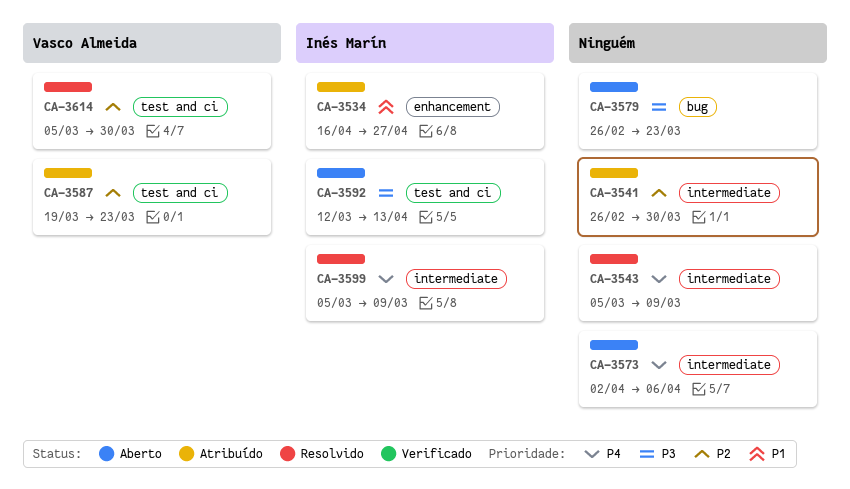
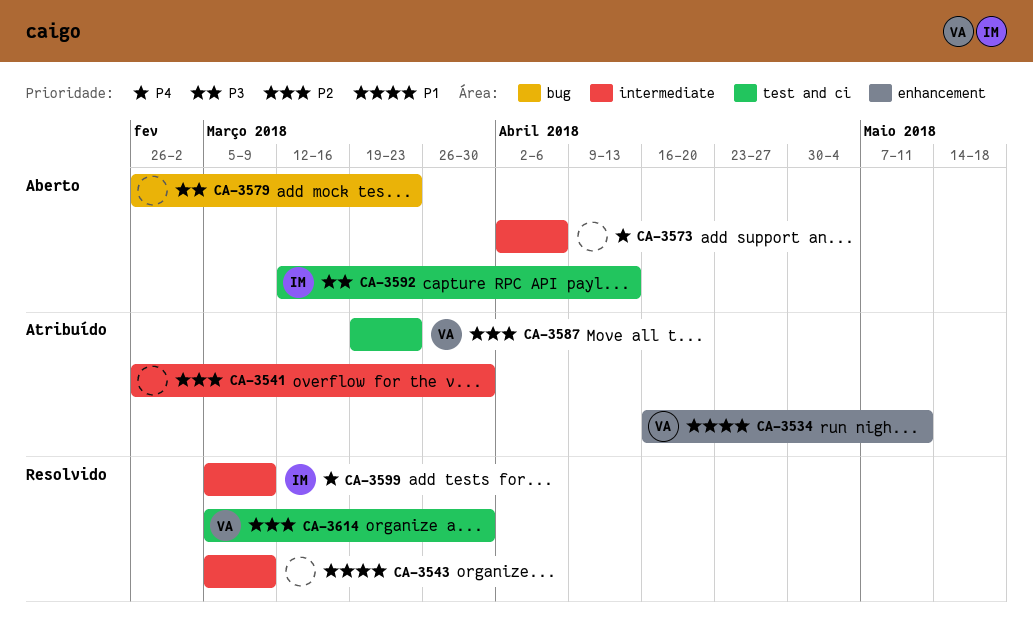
CA-3534, owner: Inés Marín -> Vasco Almeida
CA-3534, due: Apr 27 -> May 11
CA-3543, priority: P4 -> P1

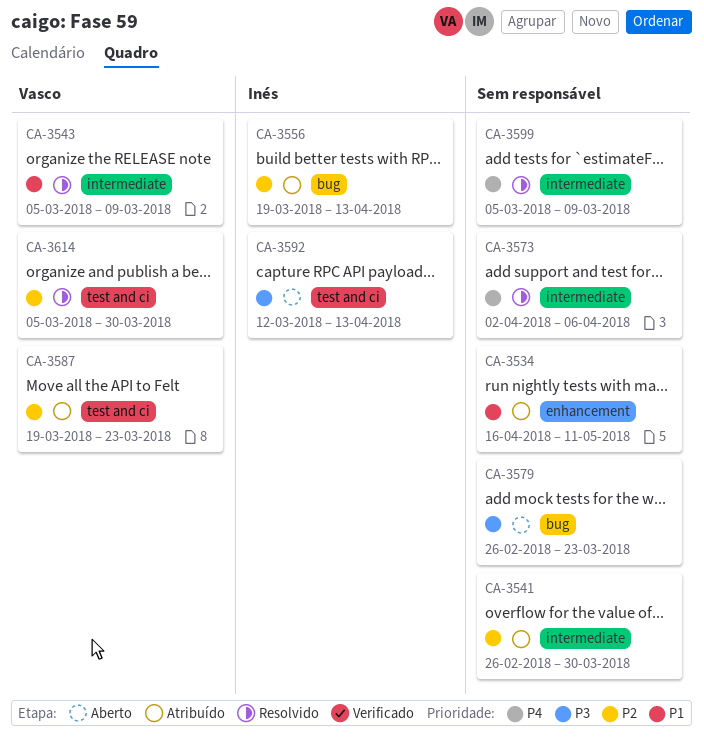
CA-3534, owner: Vasco -> none
CA-3543, owner: none -> Vasco
CA-3556: none -> present
CA-3573, status: Aberto -> Resolvido
CA-3599, owner: Inés -> none

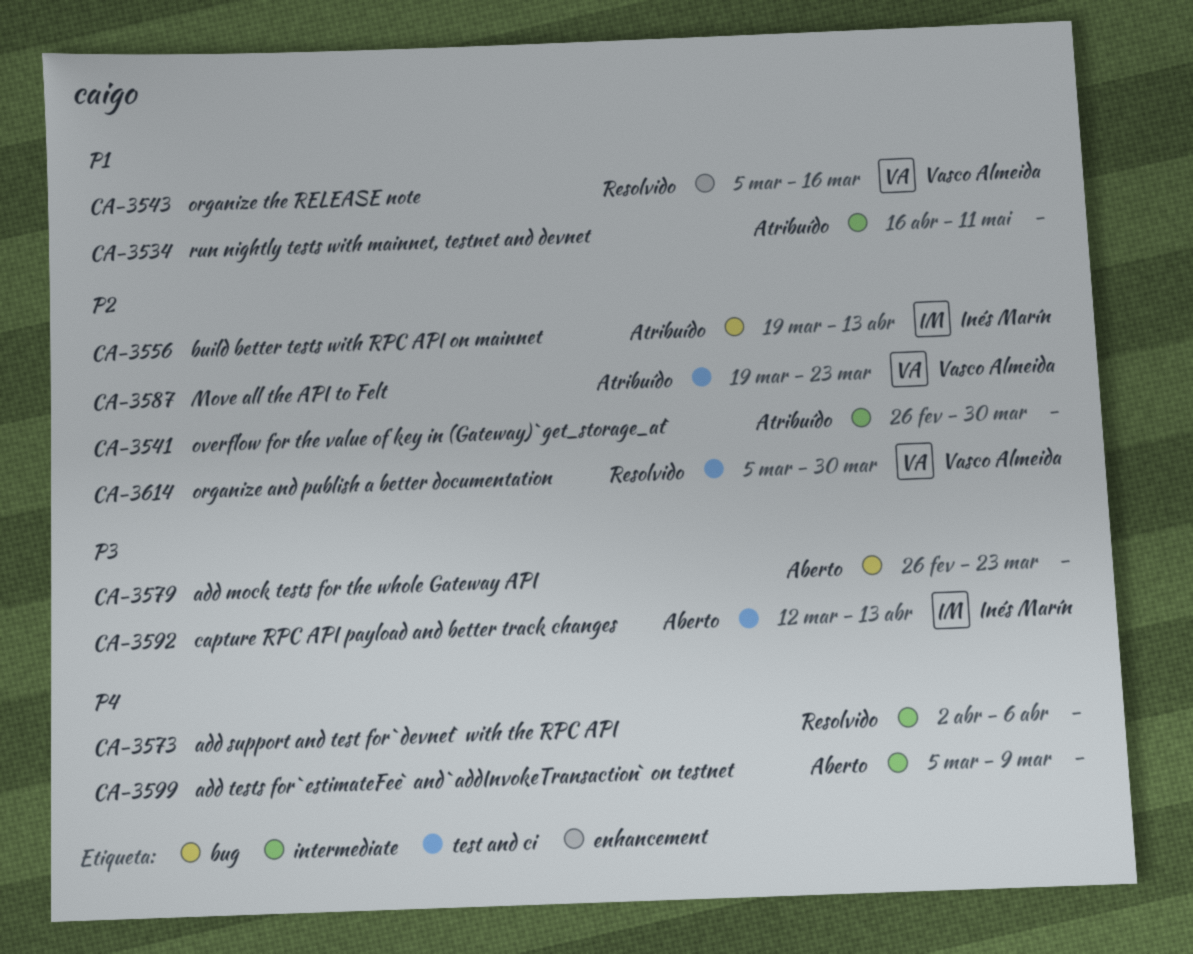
CA-3534, label: enhancement -> intermediate
CA-3543, label: intermediate -> enhancement
CA-3543, due: Mar 9 -> Mar 16
CA-3599, status: Resolvido -> Aberto

